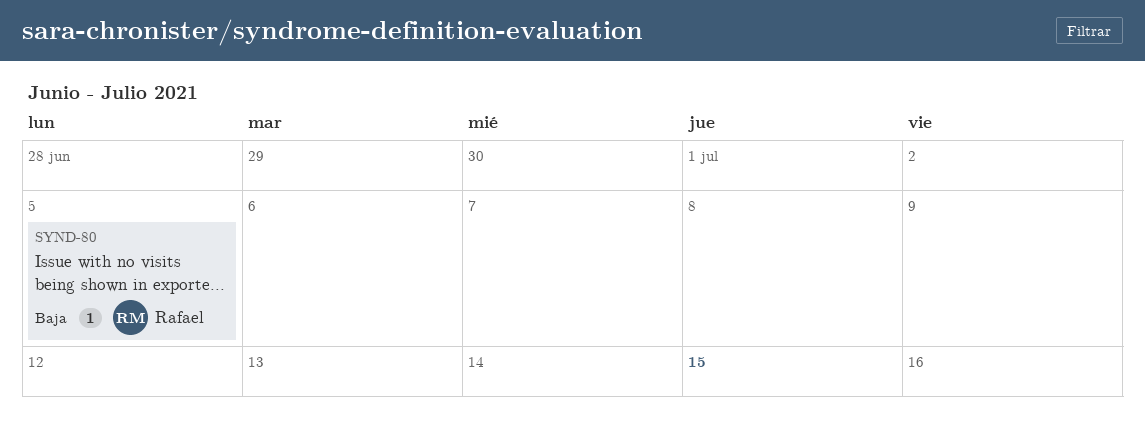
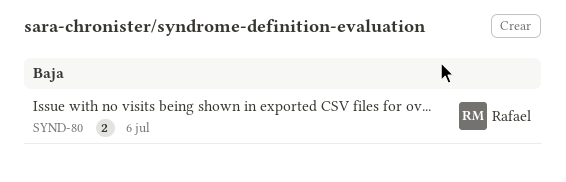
SYND-80, estimate: 1 -> 2
SYND-80, due: Jul 5 -> Jul 6

